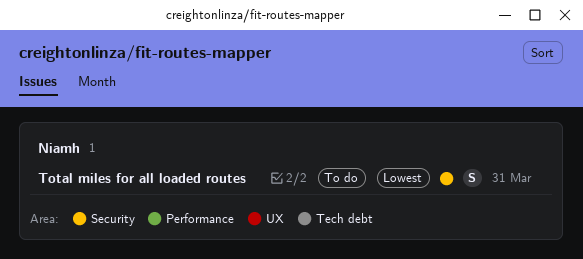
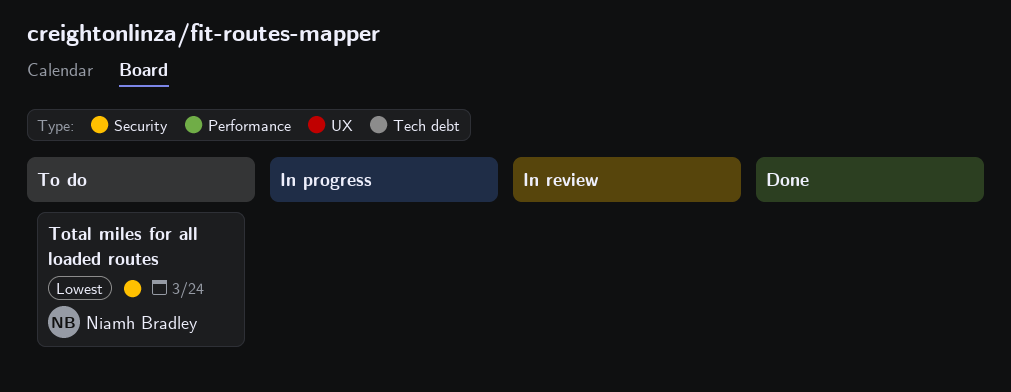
Total miles for all loaded routes, due: Mar 31 -> Mar 24

